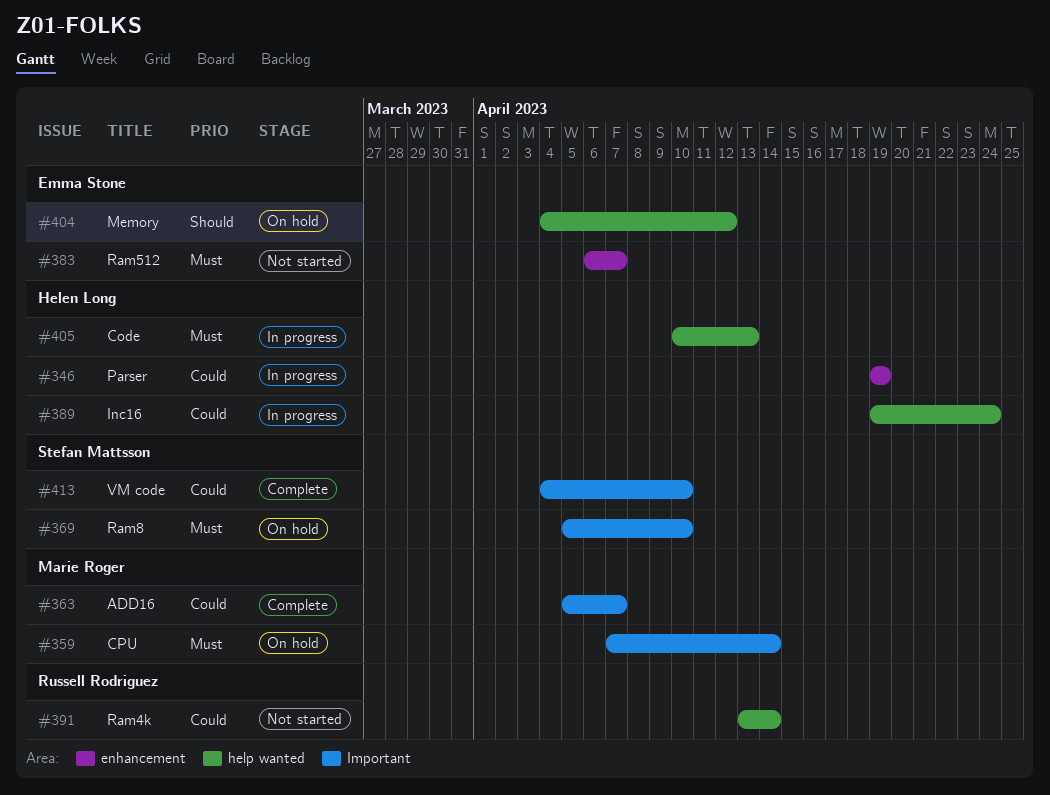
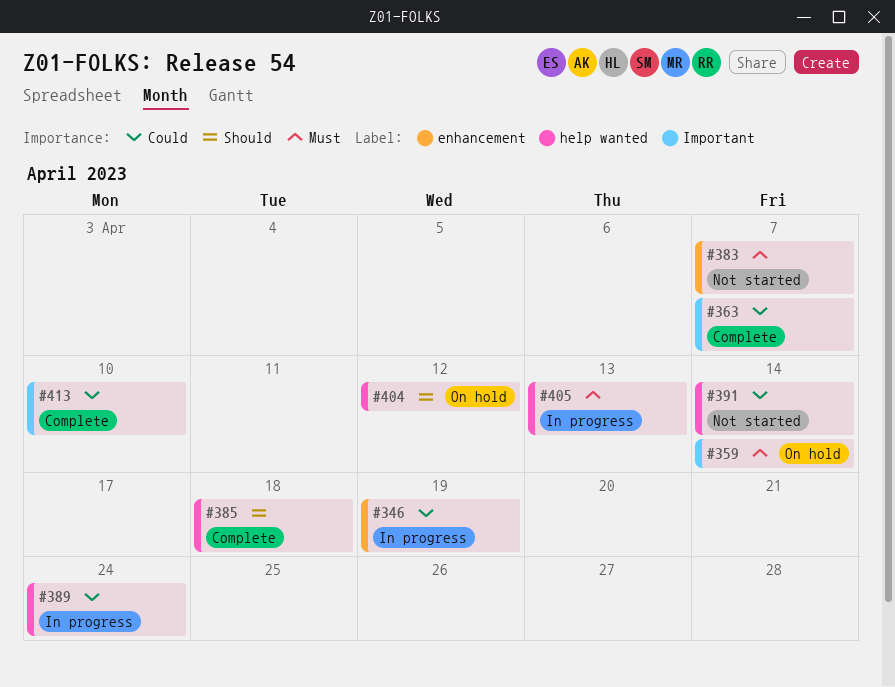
#369: present -> none
#385: none -> present

